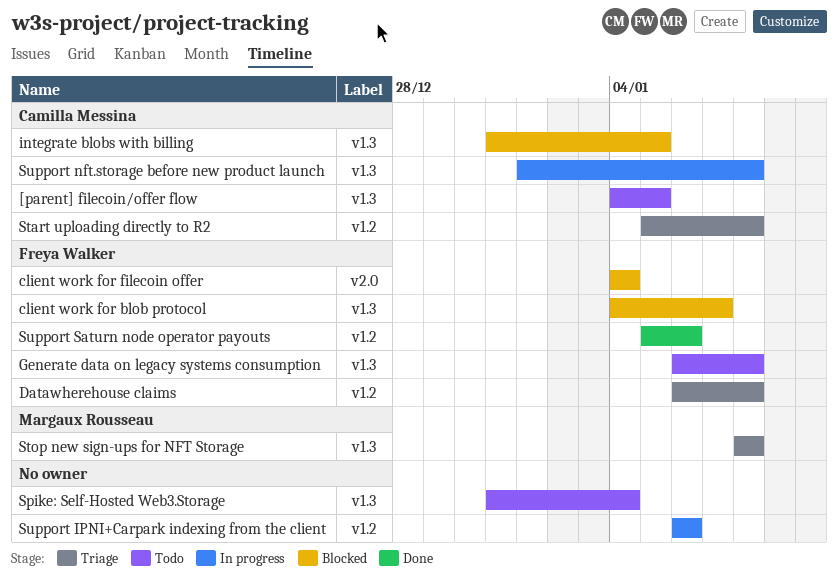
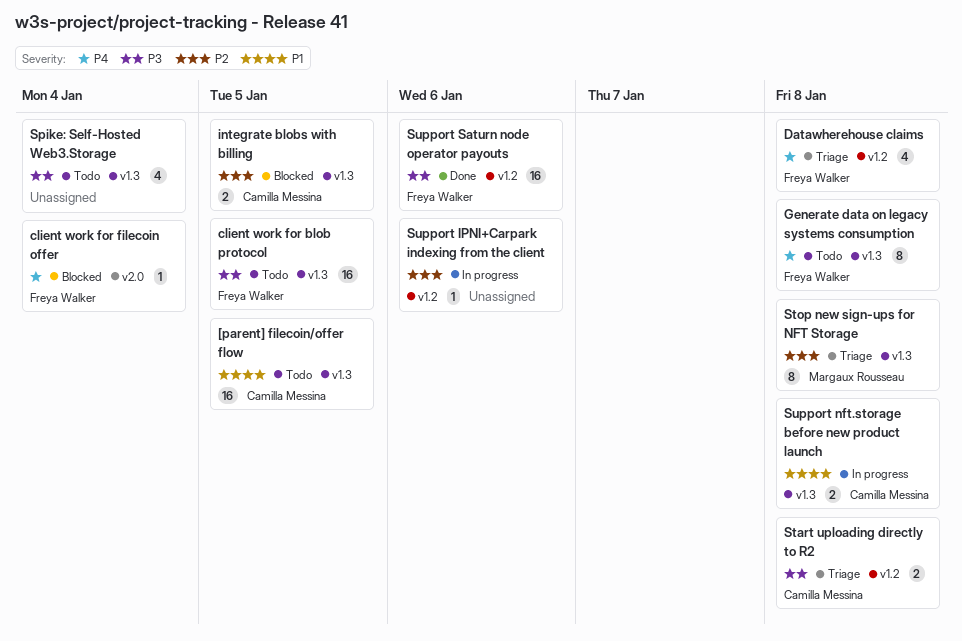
client work for blob protocol, status: Blocked -> Todo
client work for blob protocol, due: Jan 7 -> Jan 5

